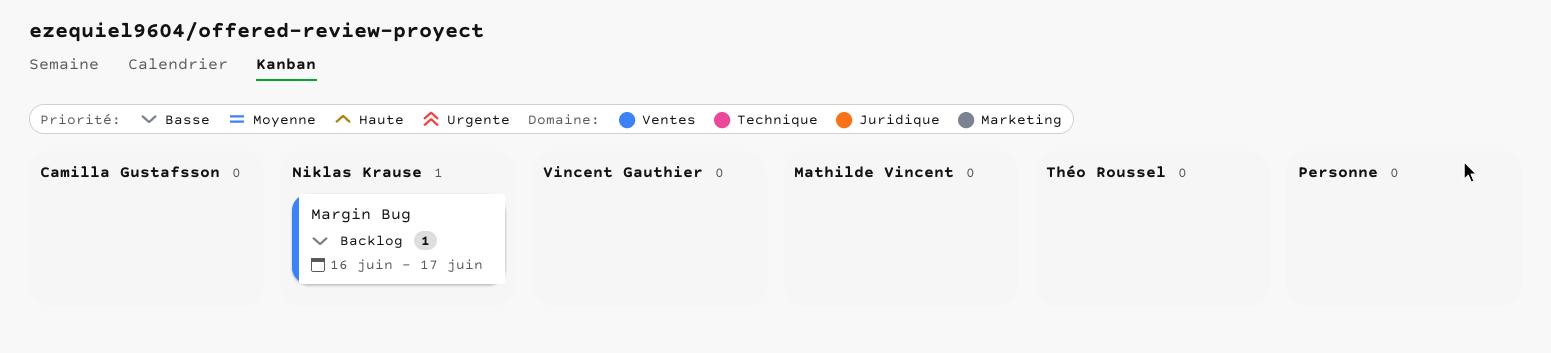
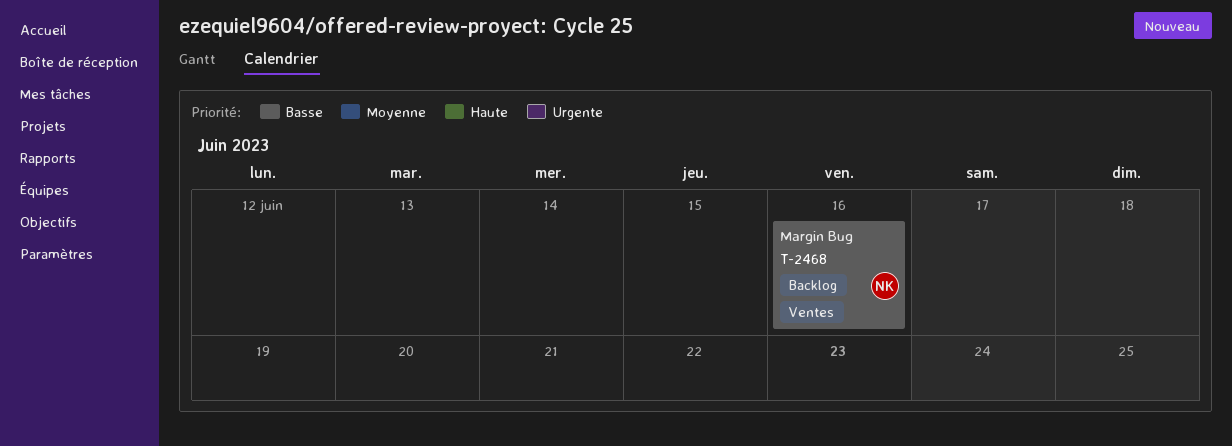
Margin Bug, due: Jun 17 -> Jun 16

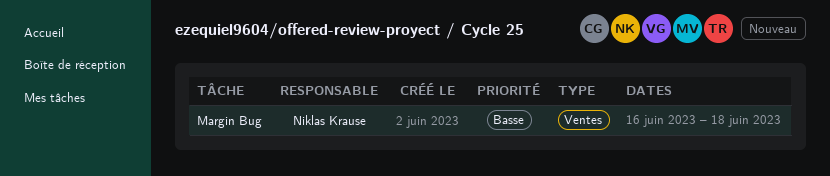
Margin Bug, due: Jun 16 -> Jun 18

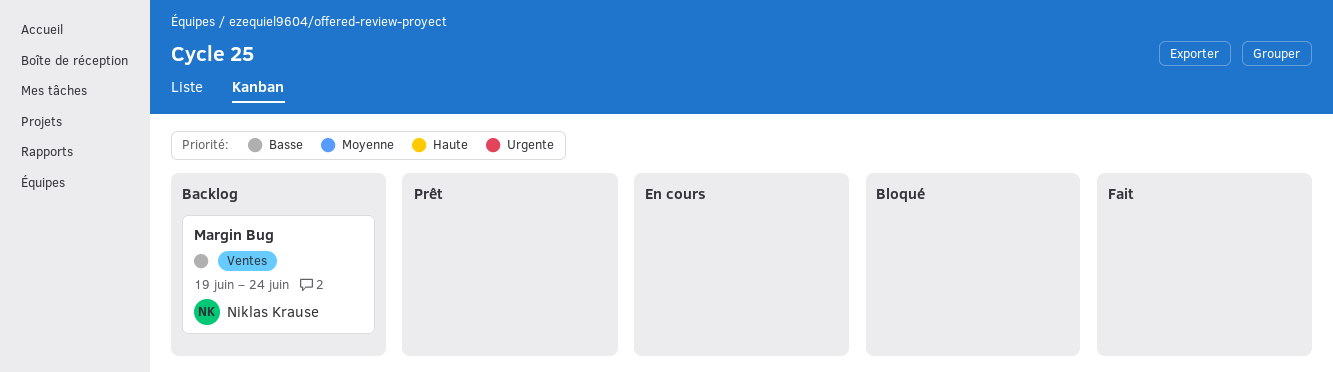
Margin Bug, start: Jun 16 -> Jun 19
Margin Bug, due: Jun 18 -> Jun 24

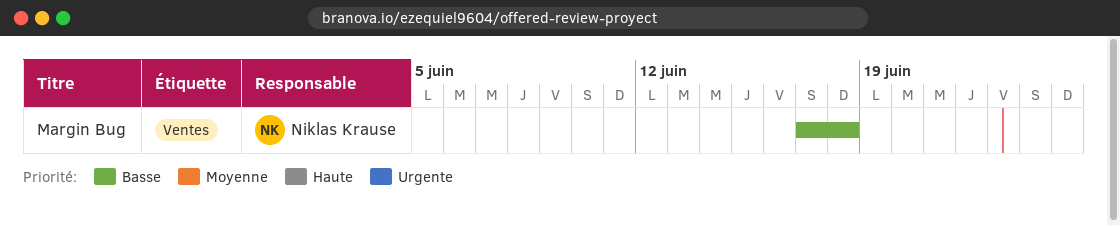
Margin Bug, start: Jun 19 -> Jun 17
Margin Bug, due: Jun 24 -> Jun 18

